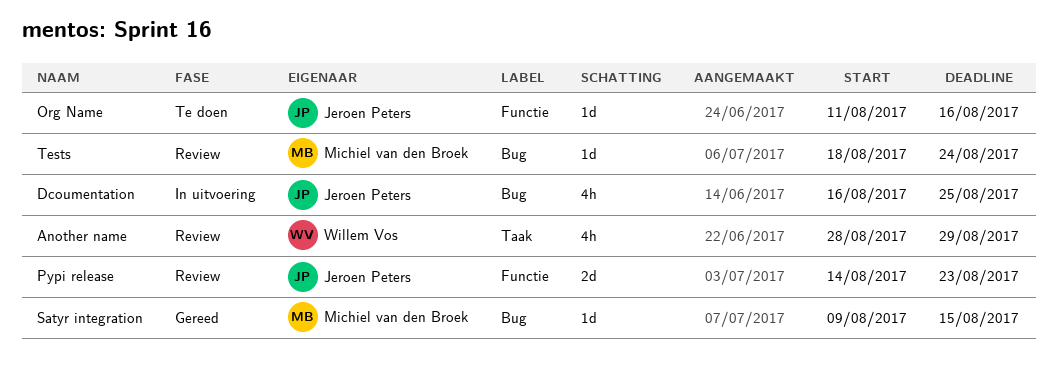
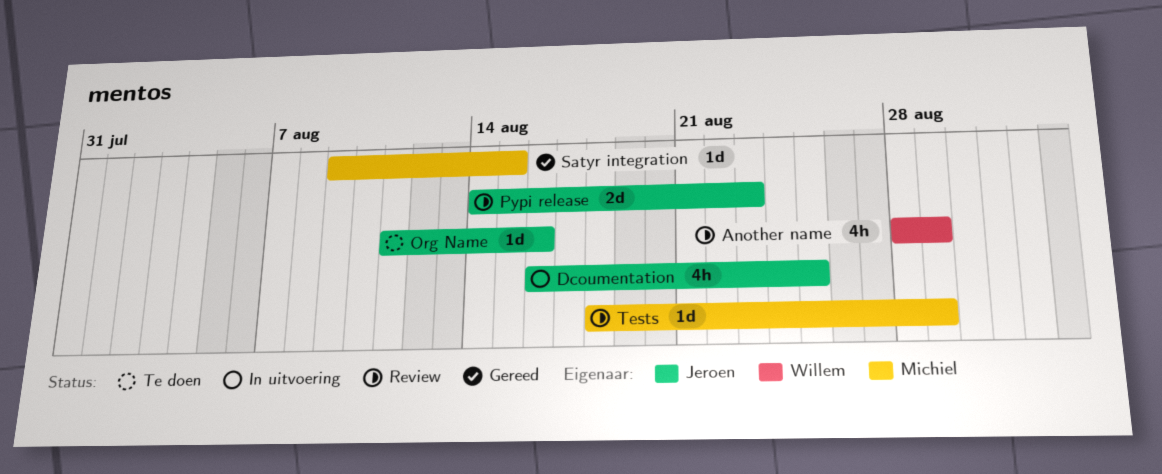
Tests, due: Aug 24 -> Aug 29

